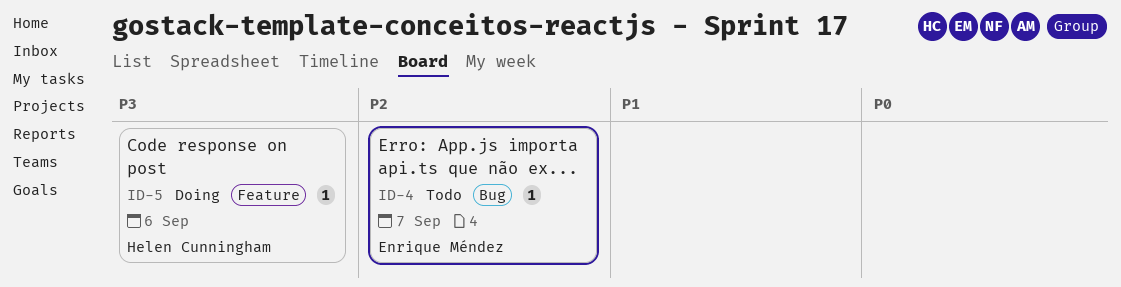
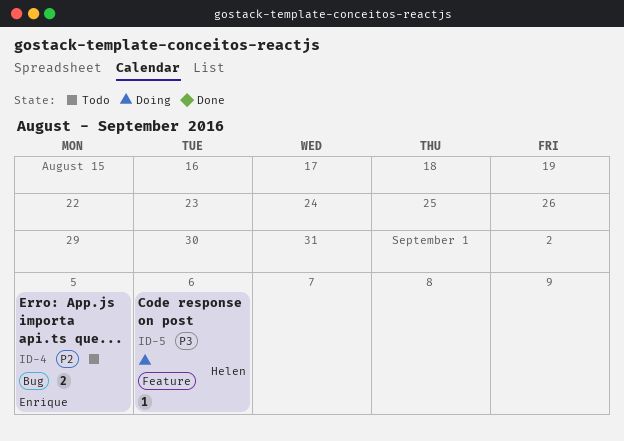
ID-4, estimate: 1 -> 2
ID-4, due: Sep 7 -> Sep 5

